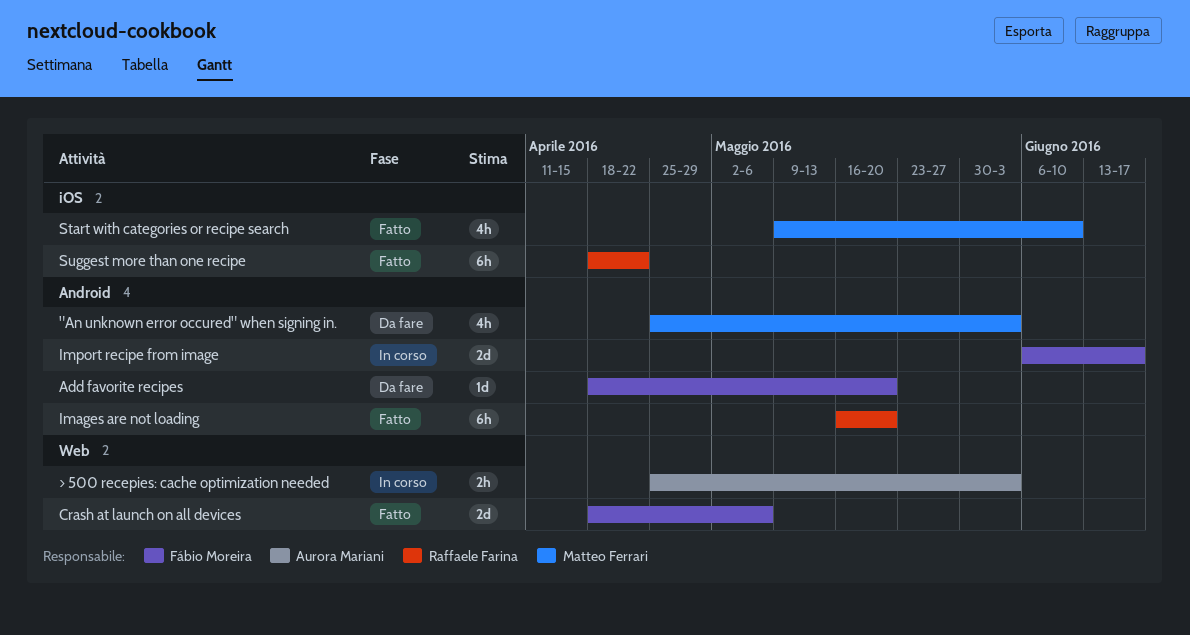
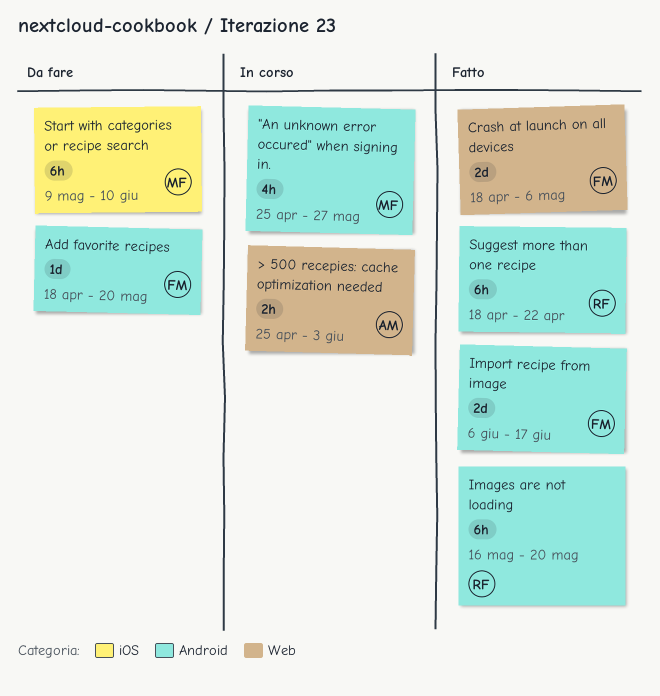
"An unknown error occured" when signing in., status: Da fare -> In corso
"An unknown error occured" when signing in., due: Jun 3 -> May 27
Import recipe from image, status: In corso -> Fatto
Start with categories or recipe search, status: Fatto -> Da fare
Start with categories or recipe search, estimate: 4h -> 6h
Suggest more than one recipe, label: iOS -> Android

